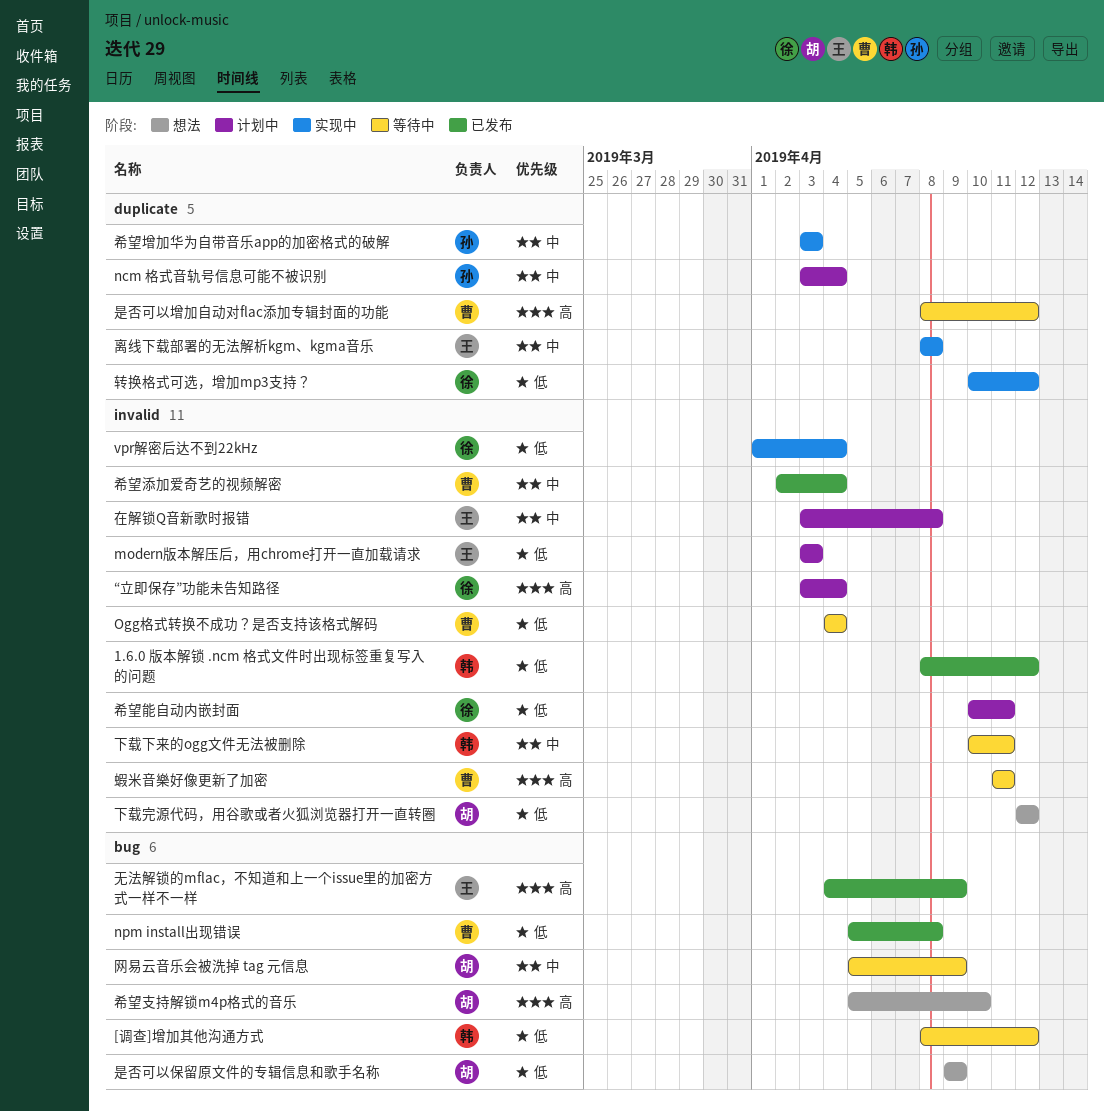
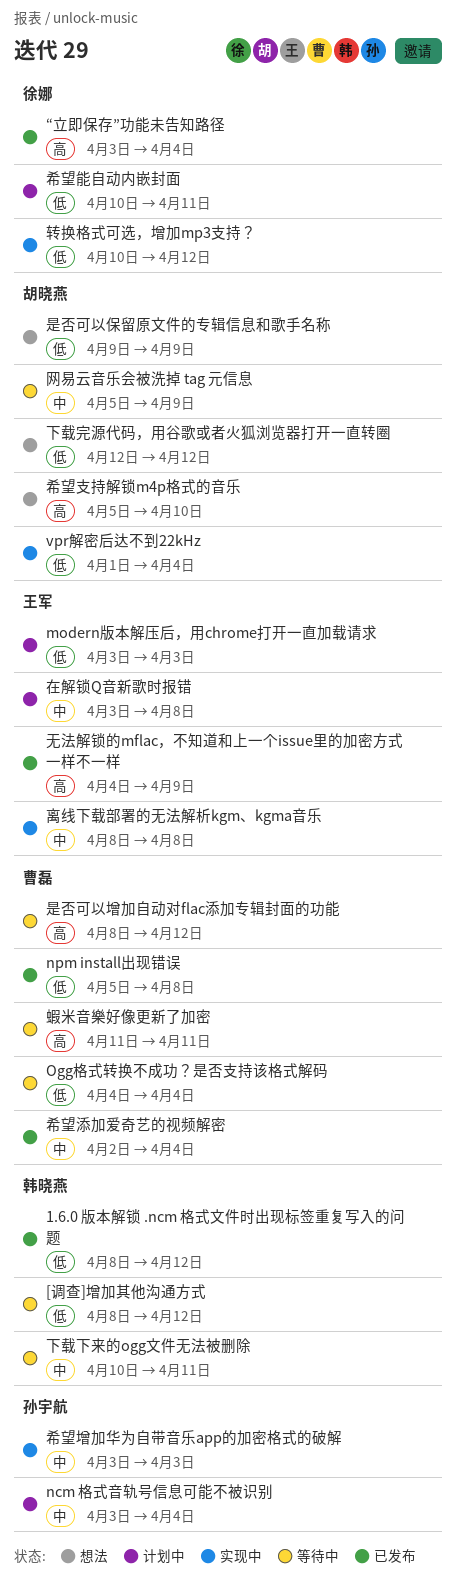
vpr解密后达不到22kHz, owner: 徐娜 -> 胡晓燕
“立即保存”功能未告知路径, status: 计划中 -> 已发布

